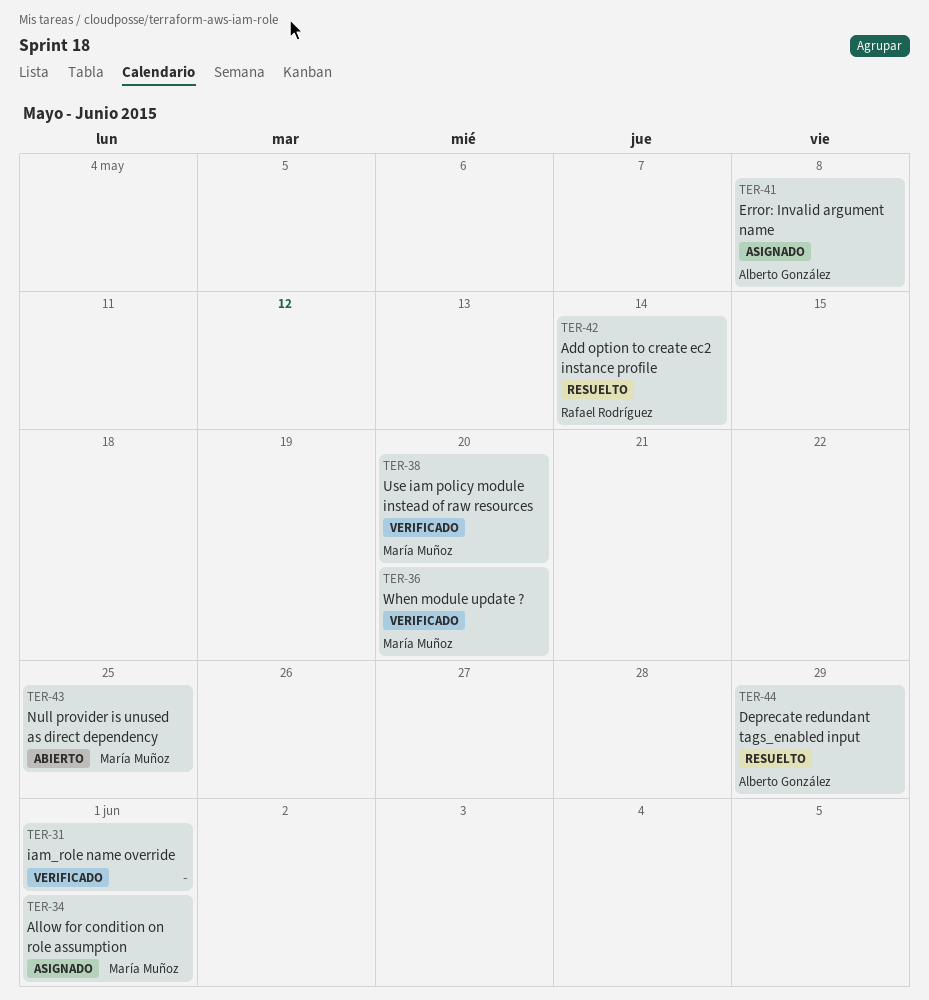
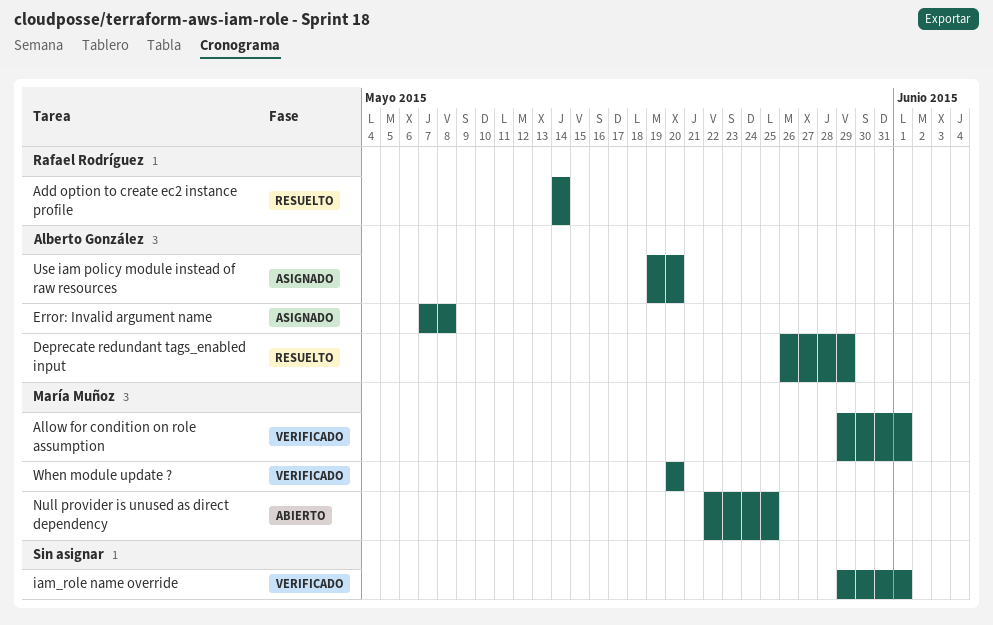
Allow for condition on role assumption, status: Asignado -> Verificado
Use iam policy module instead of raw resources, status: Verificado -> Asignado
Use iam policy module instead of raw resources, owner: María Muñoz -> Alberto González

